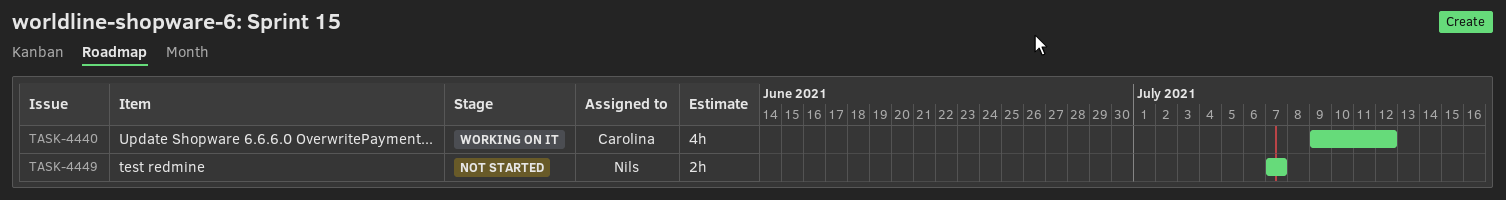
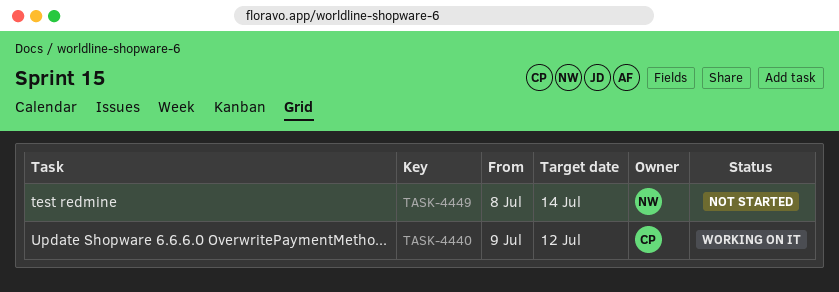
TASK-4449, start: Jul 7 -> Jul 8
TASK-4449, due: Jul 7 -> Jul 14

